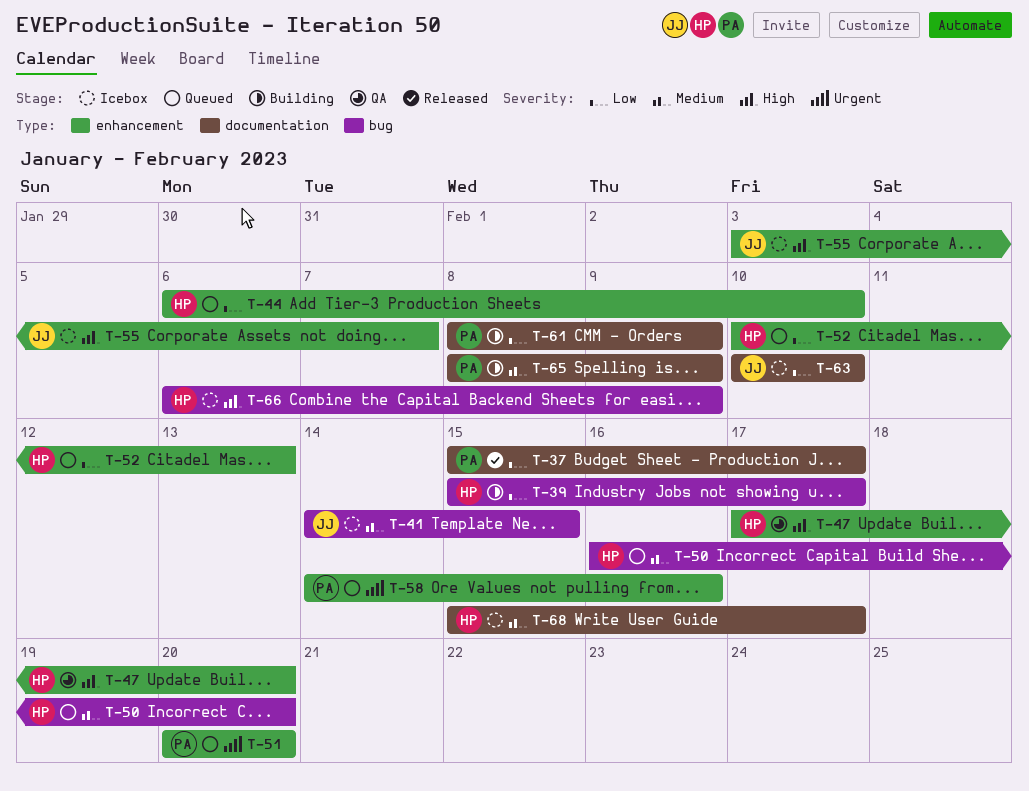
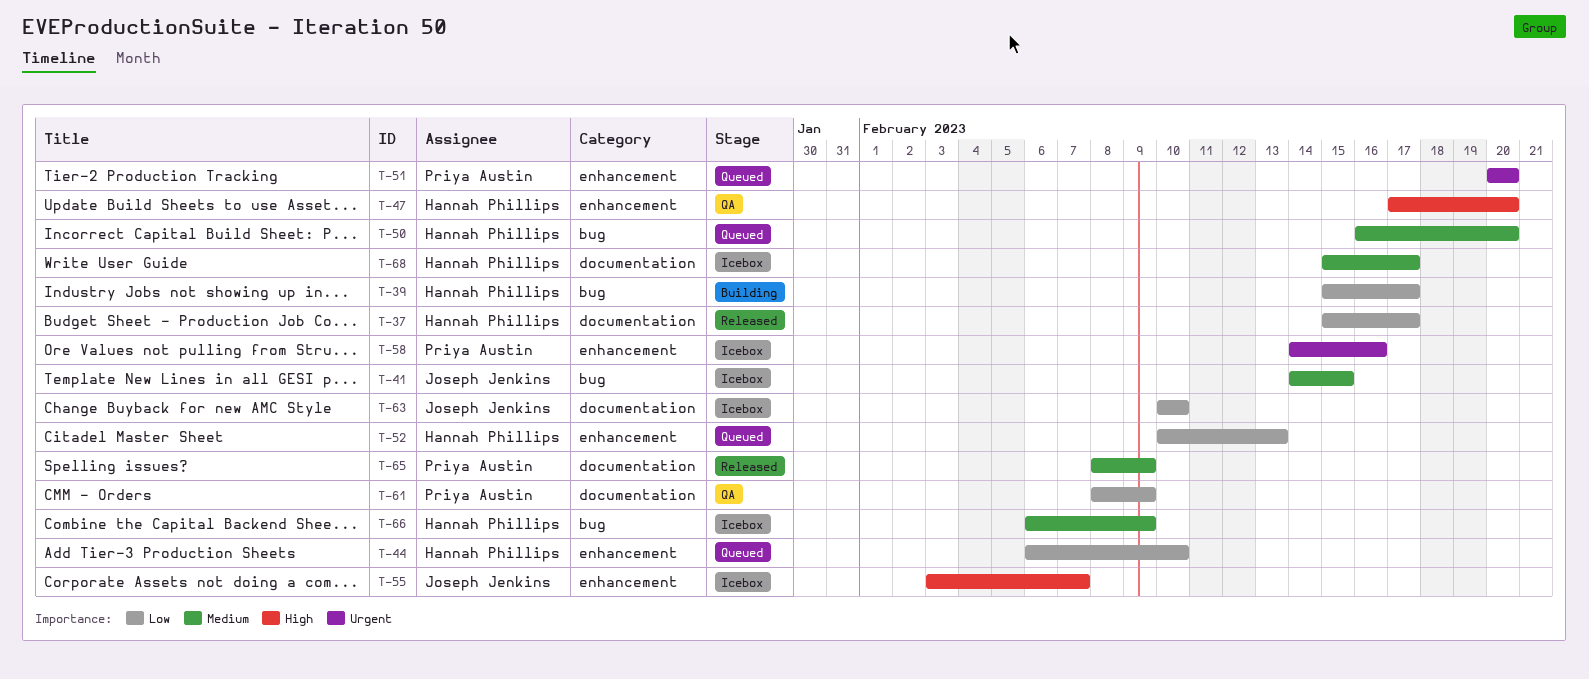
T-37, owner: Priya Austin -> Hannah Phillips
T-58, status: Queued -> Icebox
T-61, status: Building -> QA
T-65, status: Building -> Released
T-66, priority: High -> Medium

